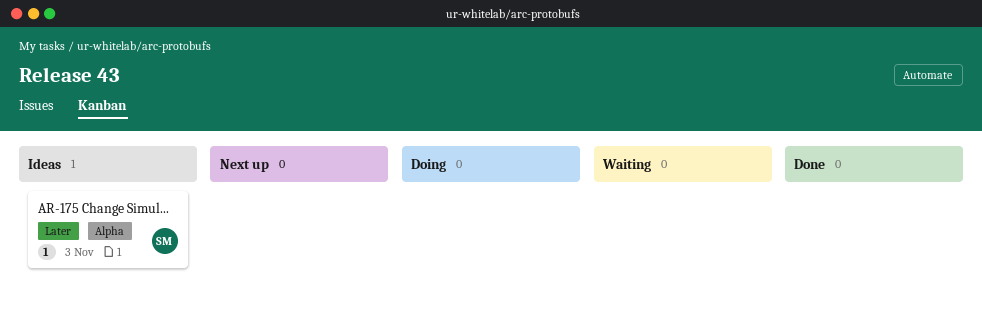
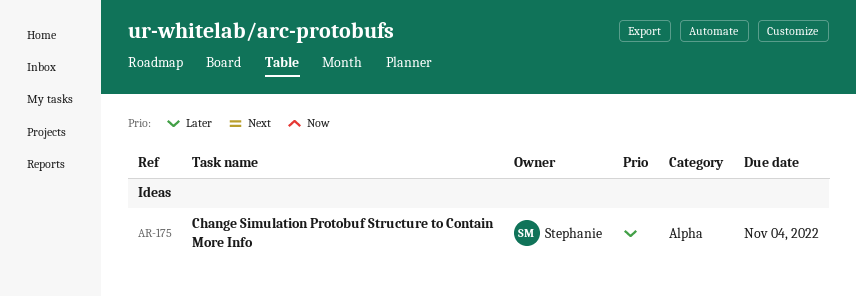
AR-175, due: Nov 3 -> Nov 4

